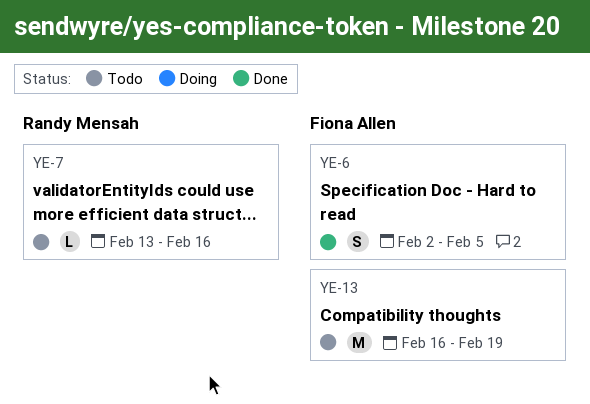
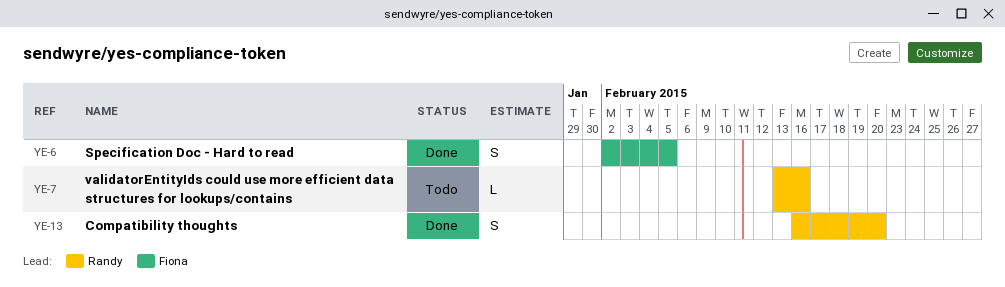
YE-13, status: Todo -> Done
YE-13, owner: Fiona Allen -> Randy Mensah
YE-13, estimate: M -> S
YE-13, due: Feb 19 -> Feb 20

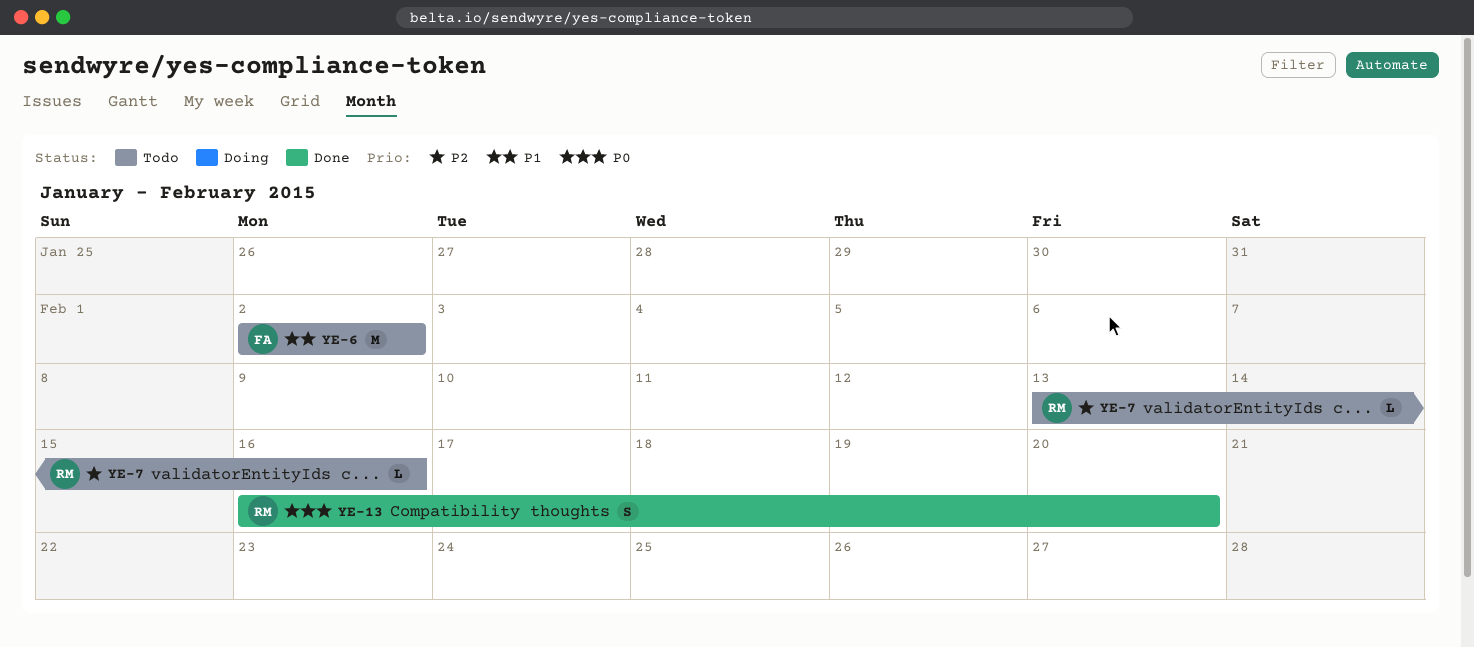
YE-6, status: Done -> Todo
YE-6, estimate: S -> M
YE-6, due: Feb 5 -> Feb 2

